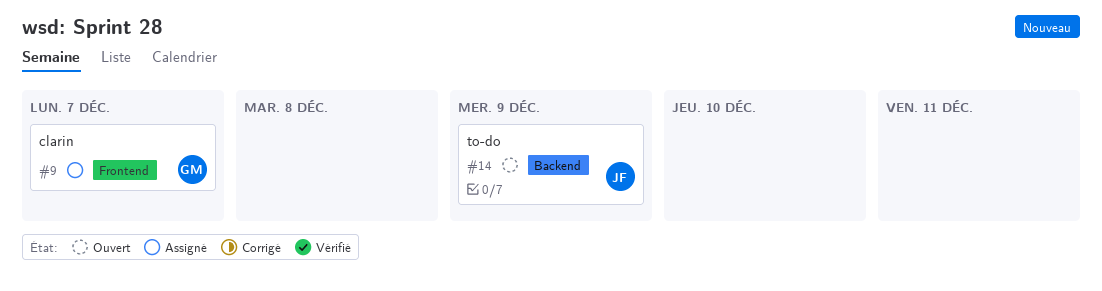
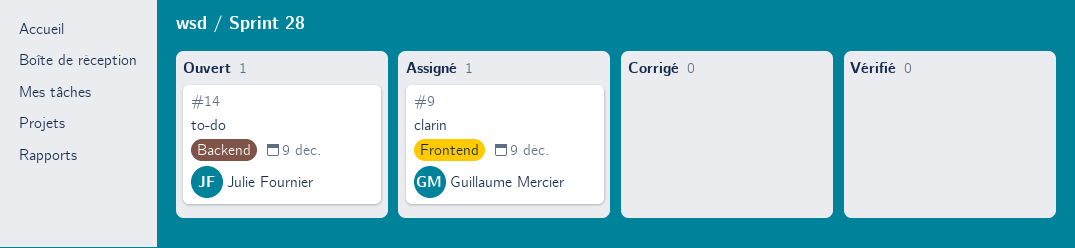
#9, due: Dec 7 -> Dec 9

